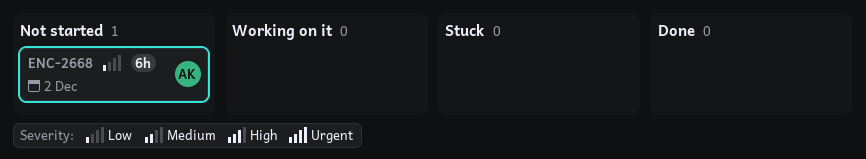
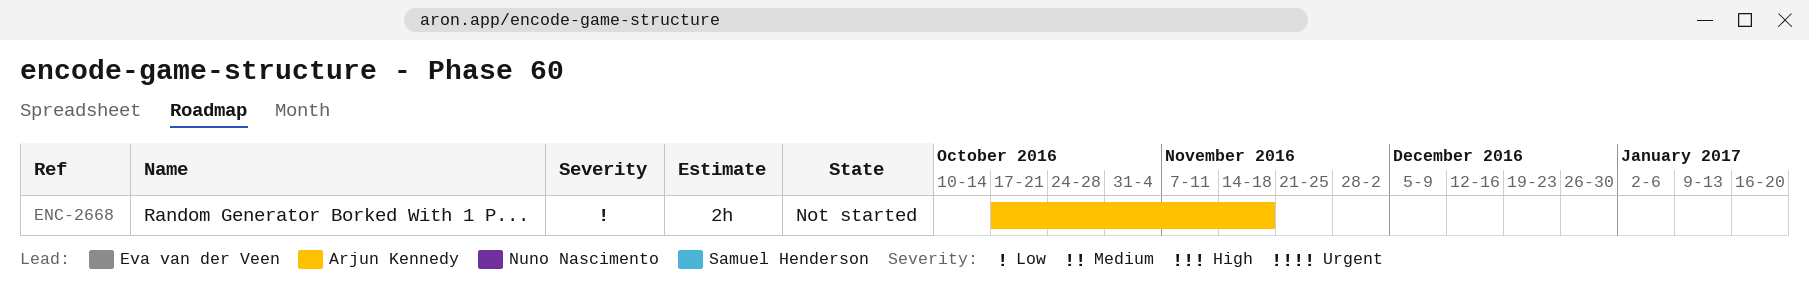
ENC-2668, estimate: 6h -> 2h
ENC-2668, due: Dec 2 -> Nov 18

